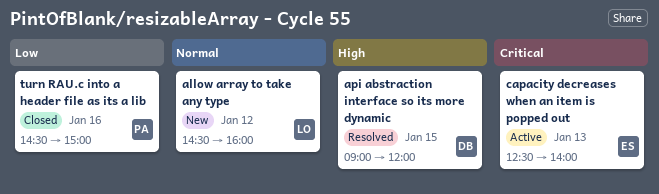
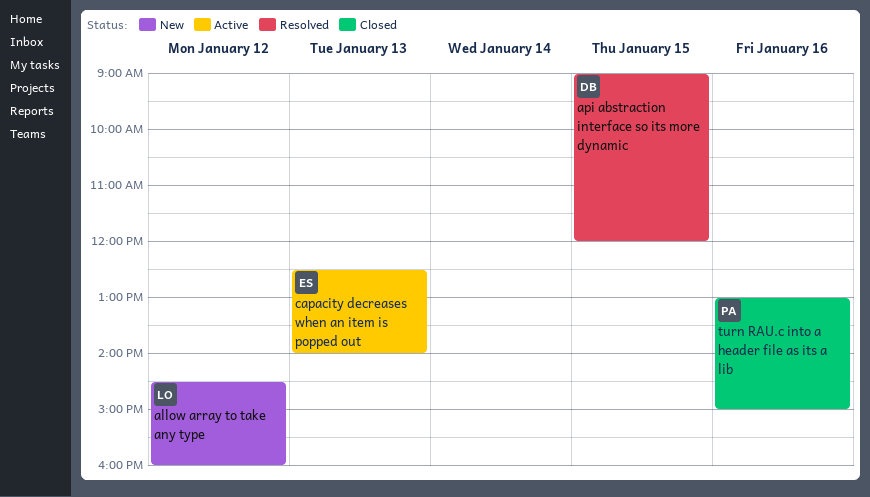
turn RAU.c into a header file as its a lib, begins: 14:30 -> 13:00

